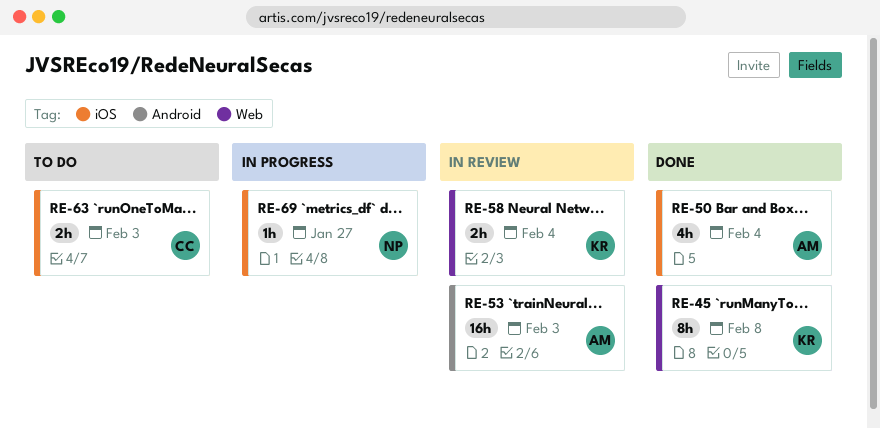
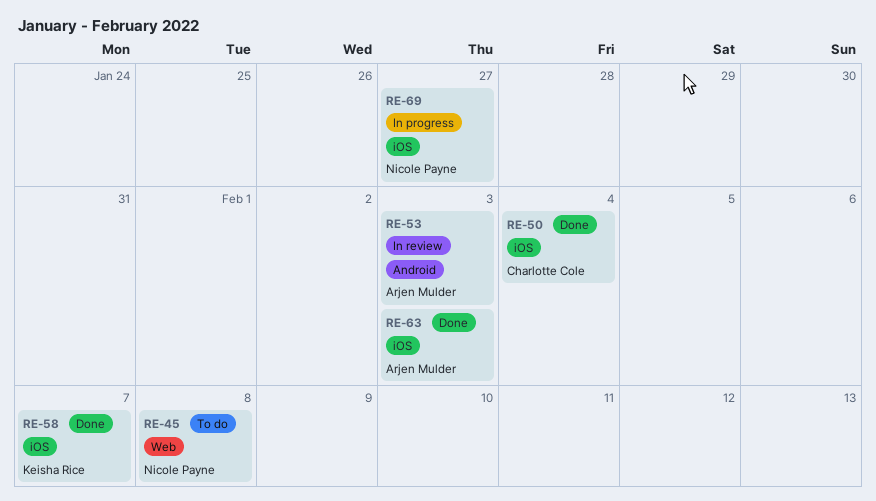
RE-45, status: Done -> To do
RE-45, owner: Keisha Rice -> Nicole Payne
RE-50, owner: Arjen Mulder -> Charlotte Cole
RE-58, status: In review -> Done
RE-58, label: Web -> iOS
RE-58, due: Feb 4 -> Feb 7
RE-63, status: To do -> Done
RE-63, owner: Charlotte Cole -> Arjen Mulder

